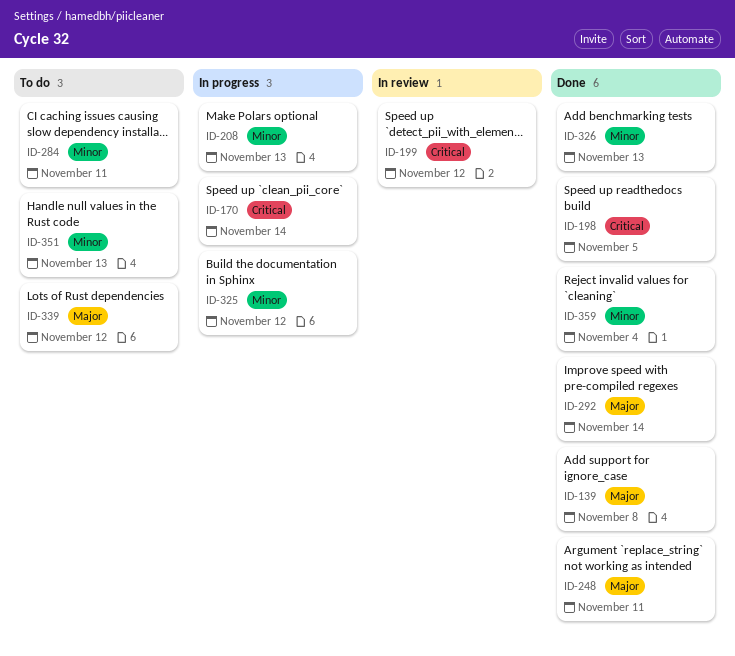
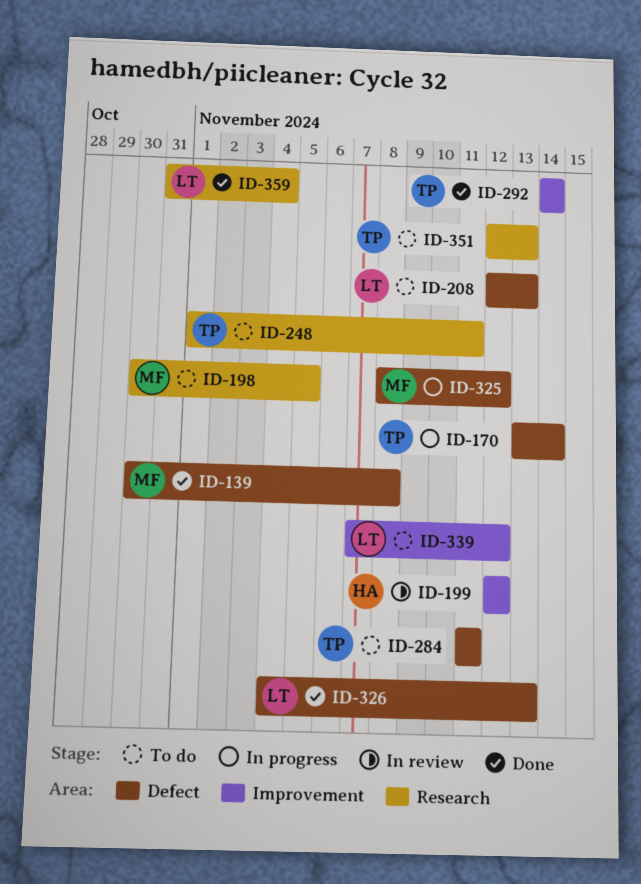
ID-198, status: Done -> To do
ID-208, status: In progress -> To do
ID-248, status: Done -> To do

